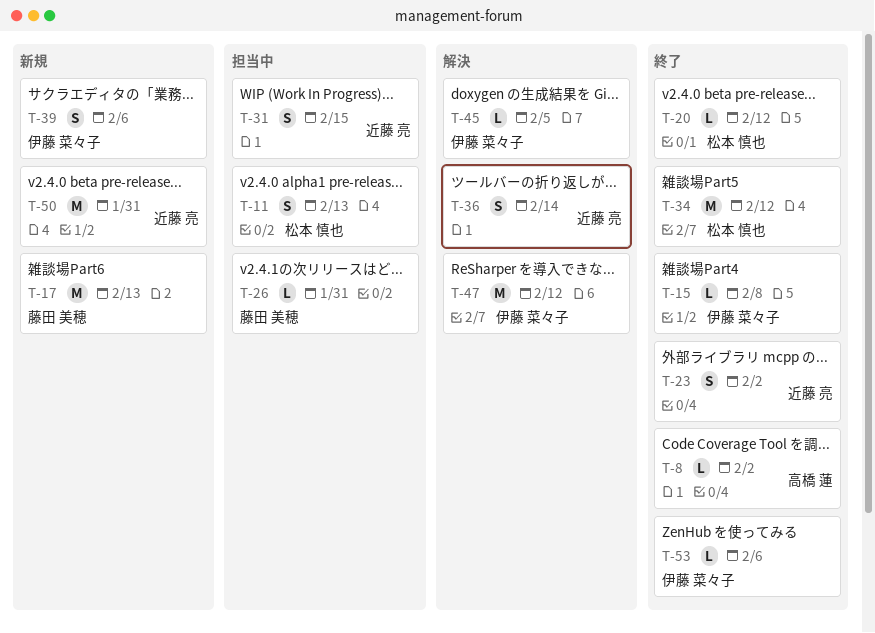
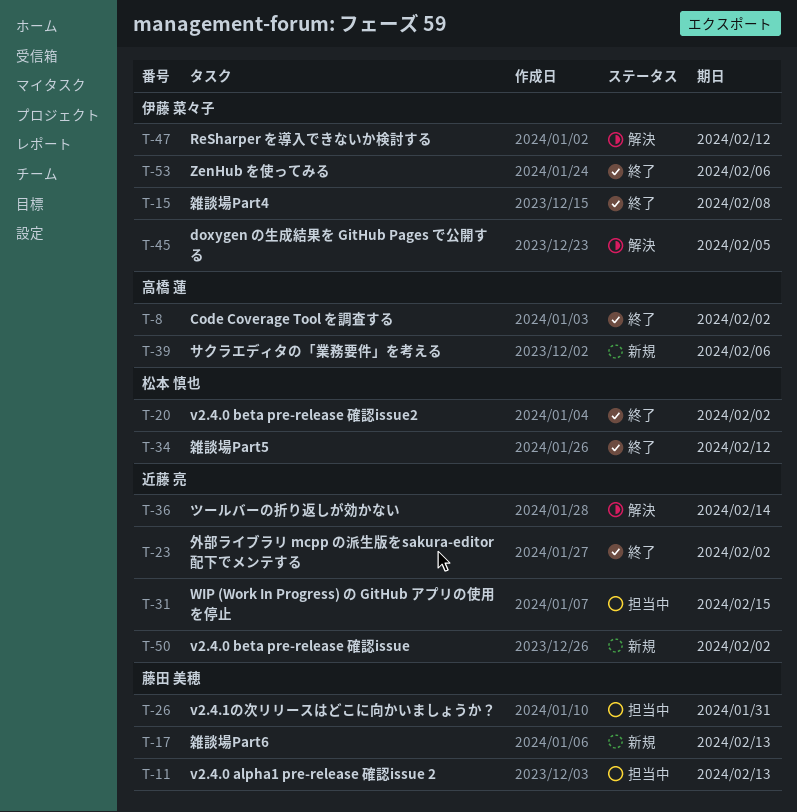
T-11, owner: 松本 慎也 -> 藤田 美穂
T-20, due: Feb 12 -> Feb 2
T-39, owner: 伊藤 菜々子 -> 高橋 蓮
T-50, due: Jan 31 -> Feb 2

